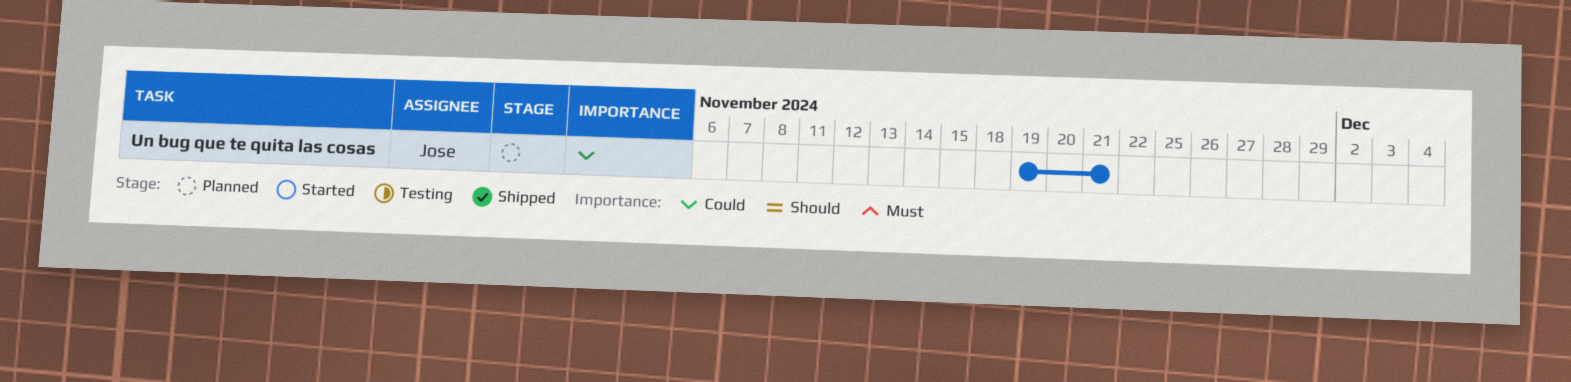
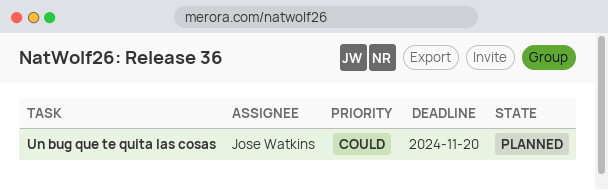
Un bug que te quita las cosas, due: Nov 21 -> Nov 20

